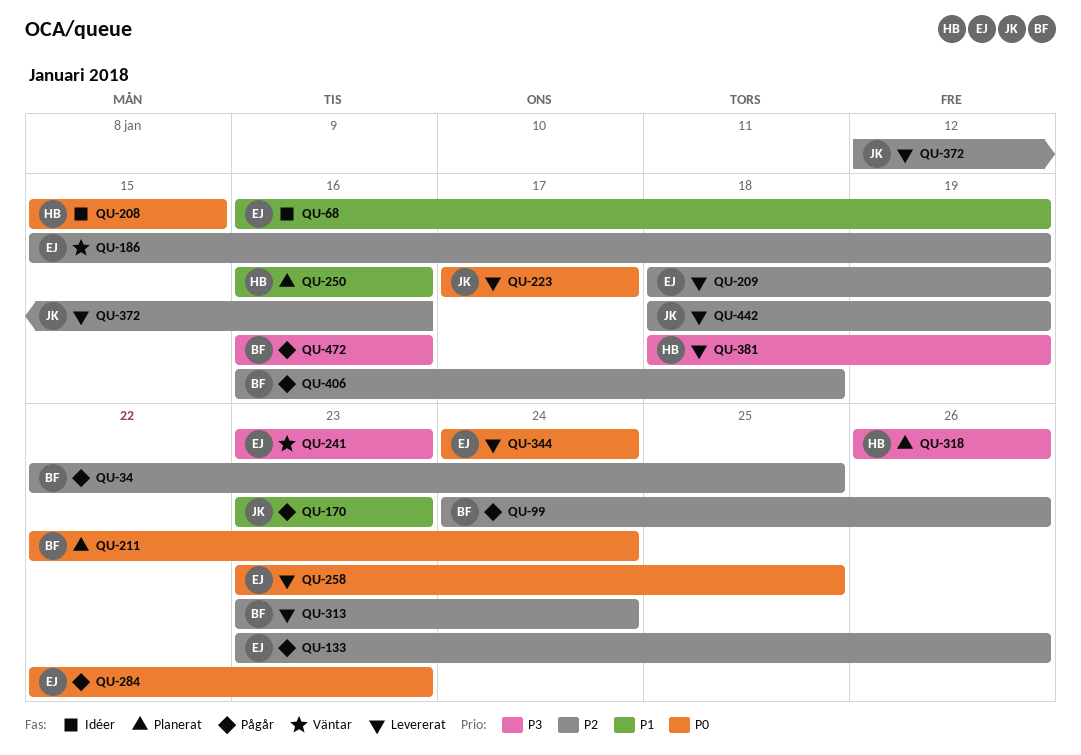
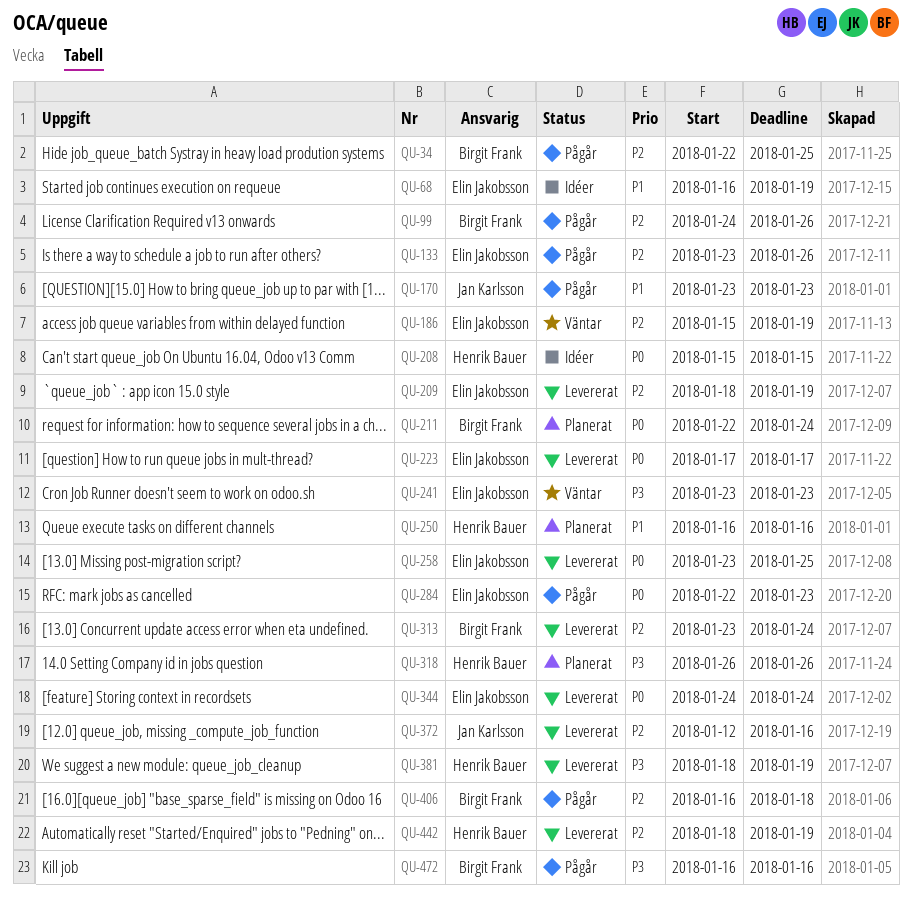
QU-223, owner: Jan Karlsson -> Elin Jakobsson
QU-442, owner: Jan Karlsson -> Henrik Bauer

